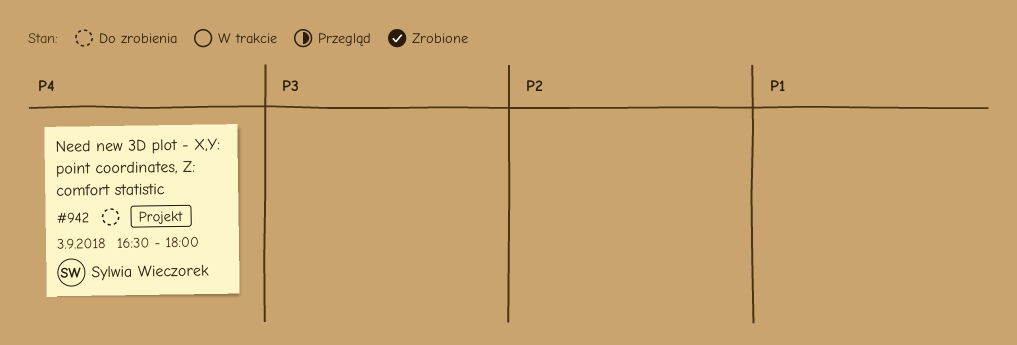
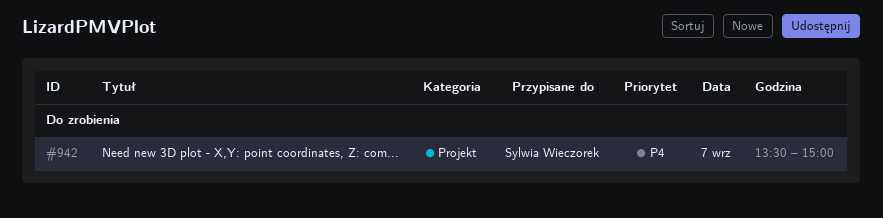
#942, day: Sep 3 -> Sep 7
#942, begins: 16:30 -> 13:30
#942, ends: 18:00 -> 15:00

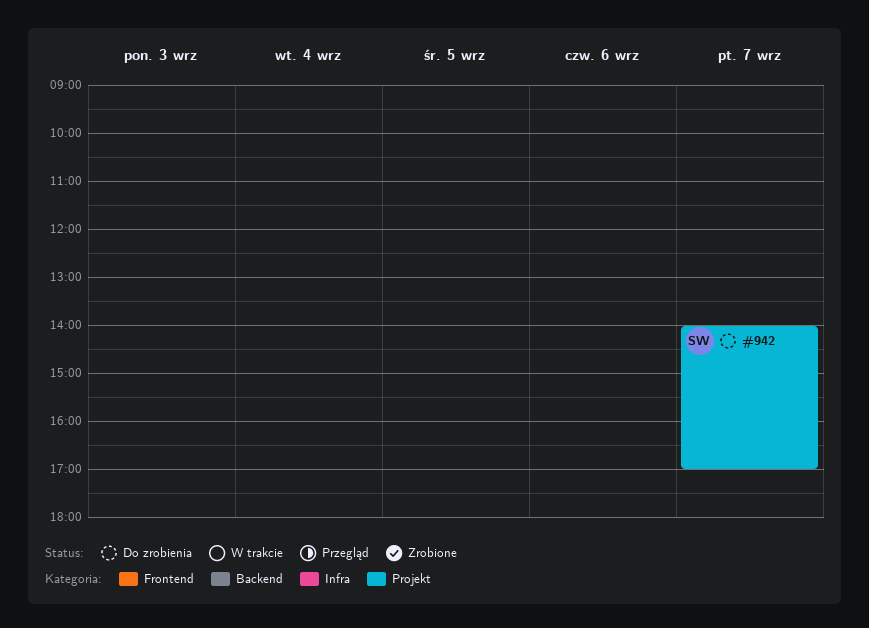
#942, begins: 13:30 -> 14:00
#942, ends: 15:00 -> 17:00

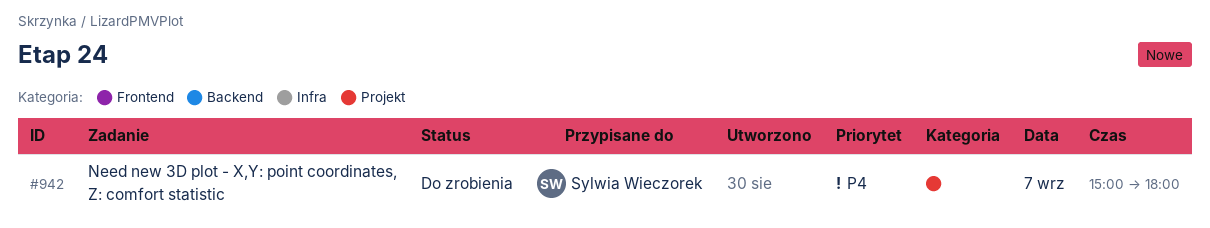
#942, begins: 14:00 -> 15:00
#942, ends: 17:00 -> 18:00

